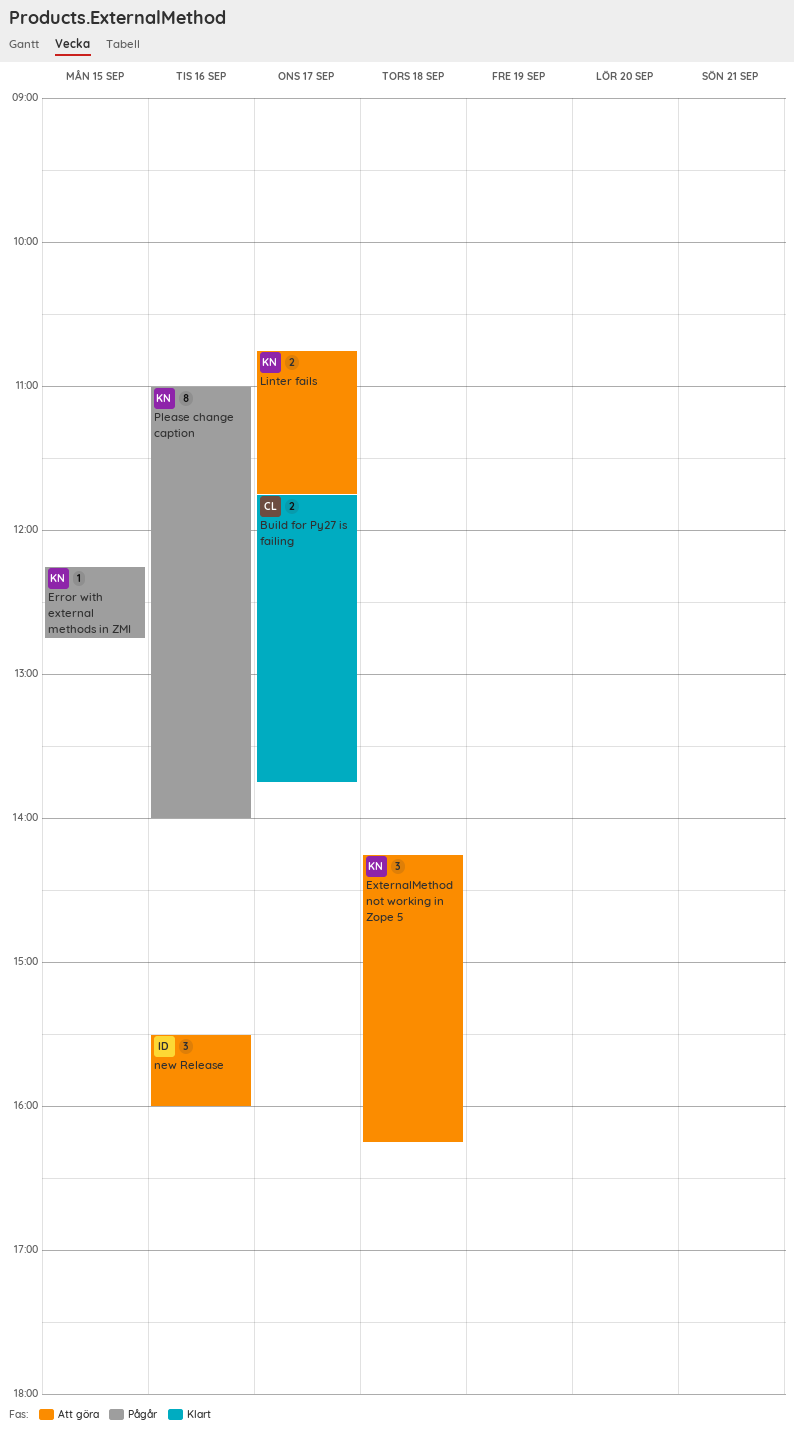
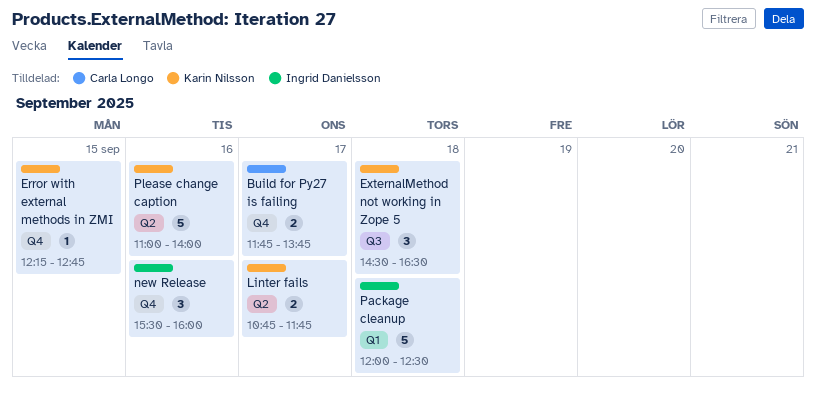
ExternalMethod not working in Zope 5, begins: 14:15 -> 14:30
ExternalMethod not working in Zope 5, ends: 16:15 -> 16:30
Package cleanup: none -> present
Please change caption, estimate: 8 -> 5

